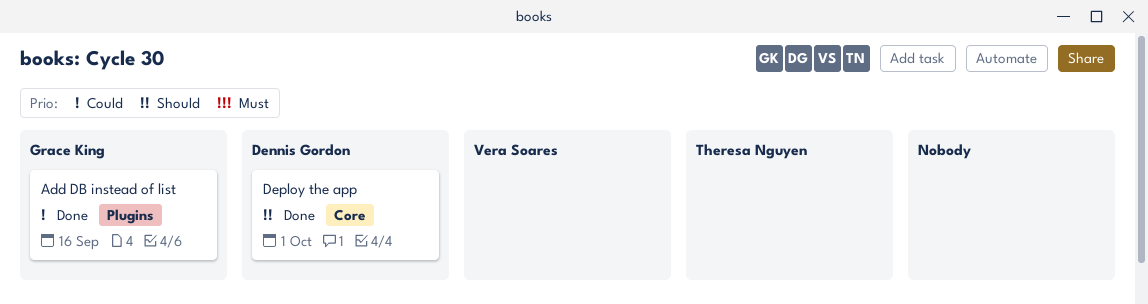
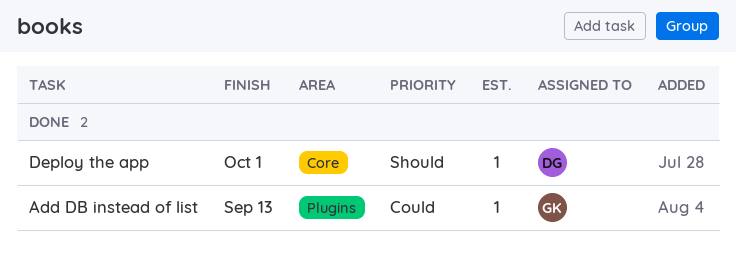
Add DB instead of list, due: Sep 16 -> Sep 13

